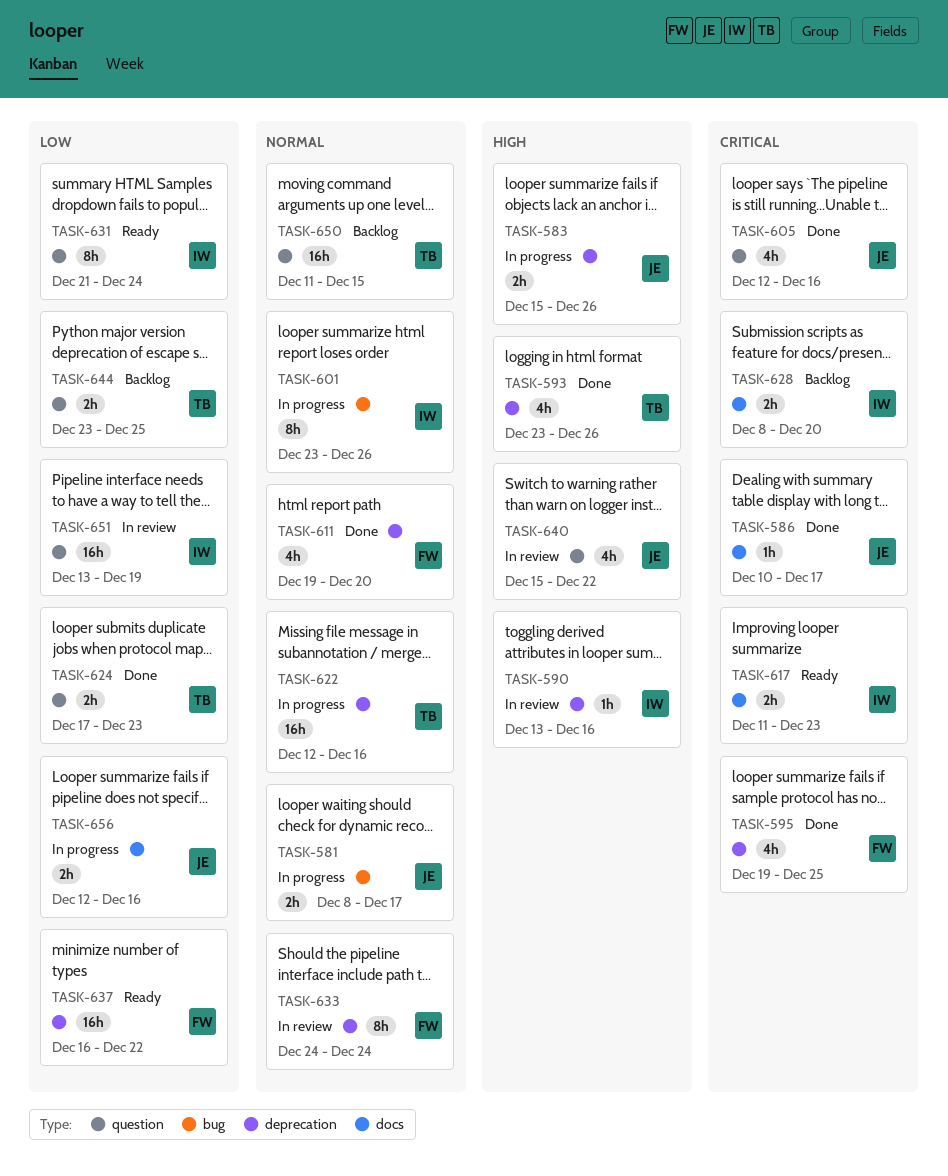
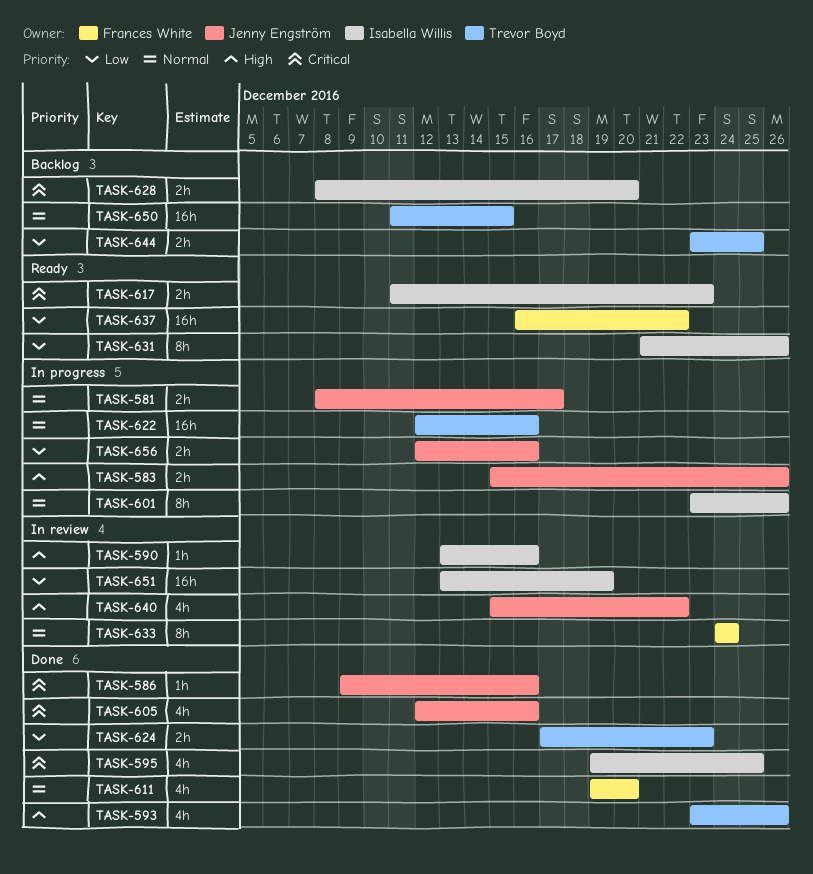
TASK-586, start: Dec 10 -> Dec 9
TASK-586, due: Dec 17 -> Dec 16
TASK-595, owner: Frances White -> Isabella Willis
TASK-631, due: Dec 24 -> Dec 26

